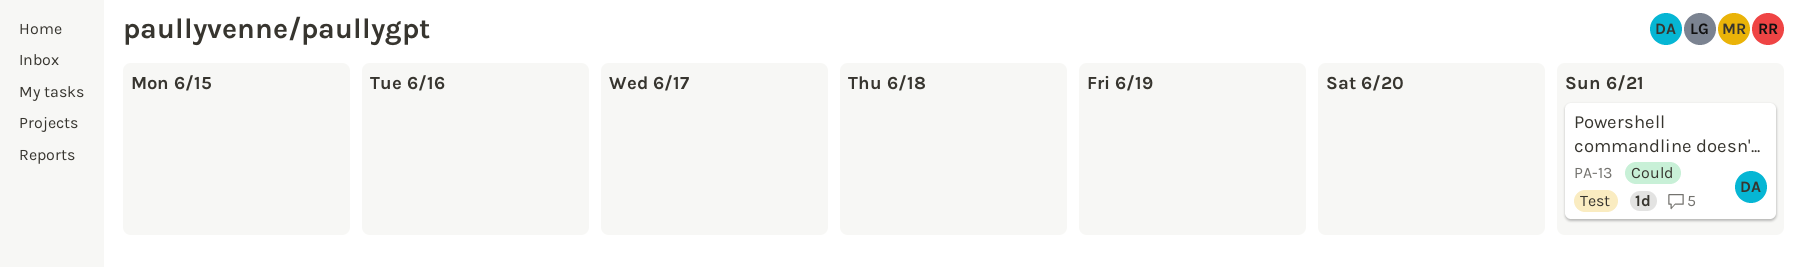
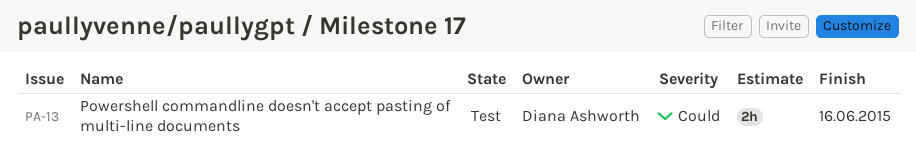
PA-13, estimate: 1d -> 2h
PA-13, due: Jun 21 -> Jun 16

